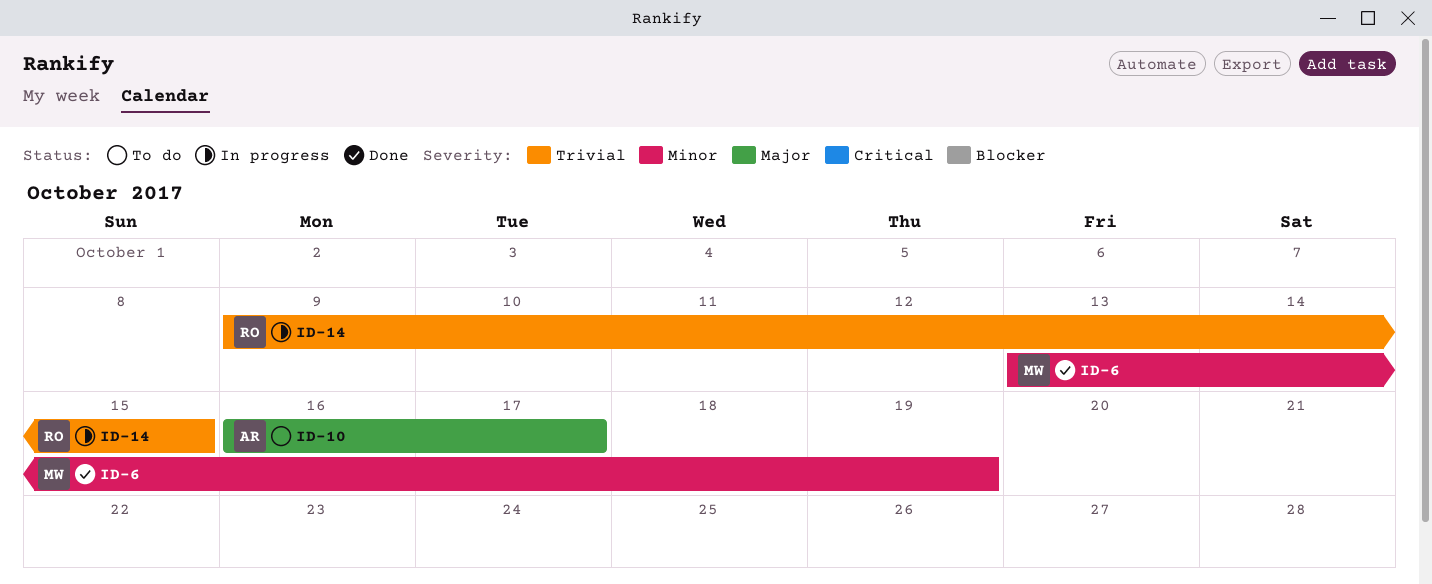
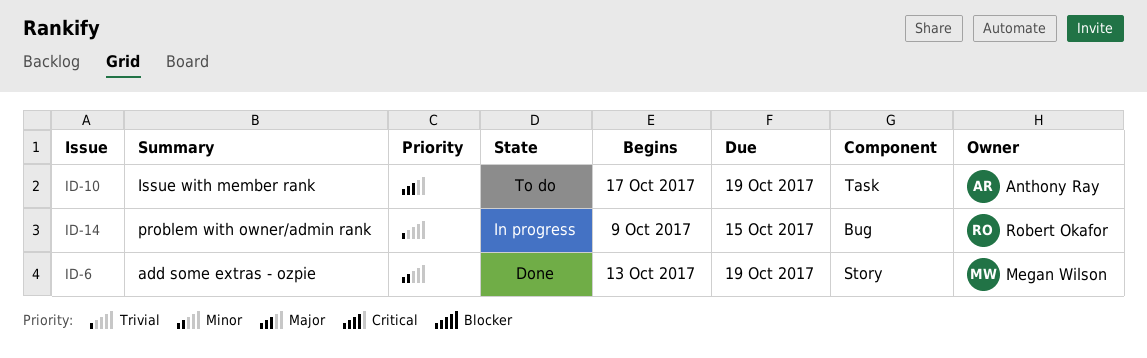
ID-10, start: Oct 16 -> Oct 17
ID-10, due: Oct 17 -> Oct 19

